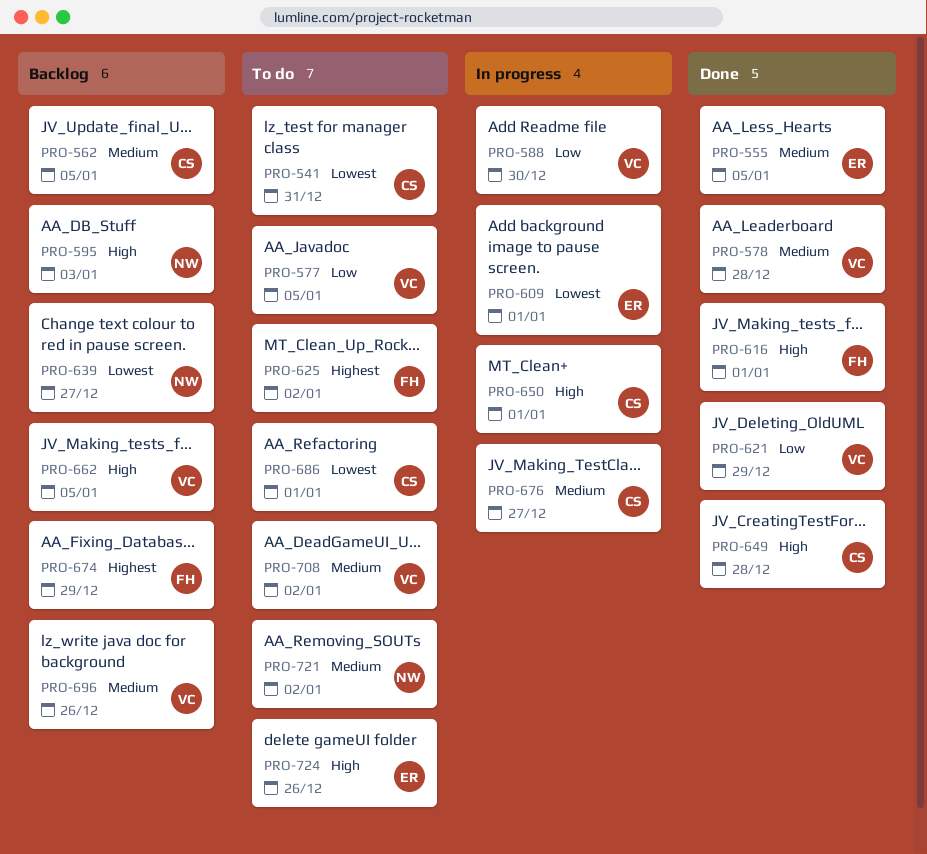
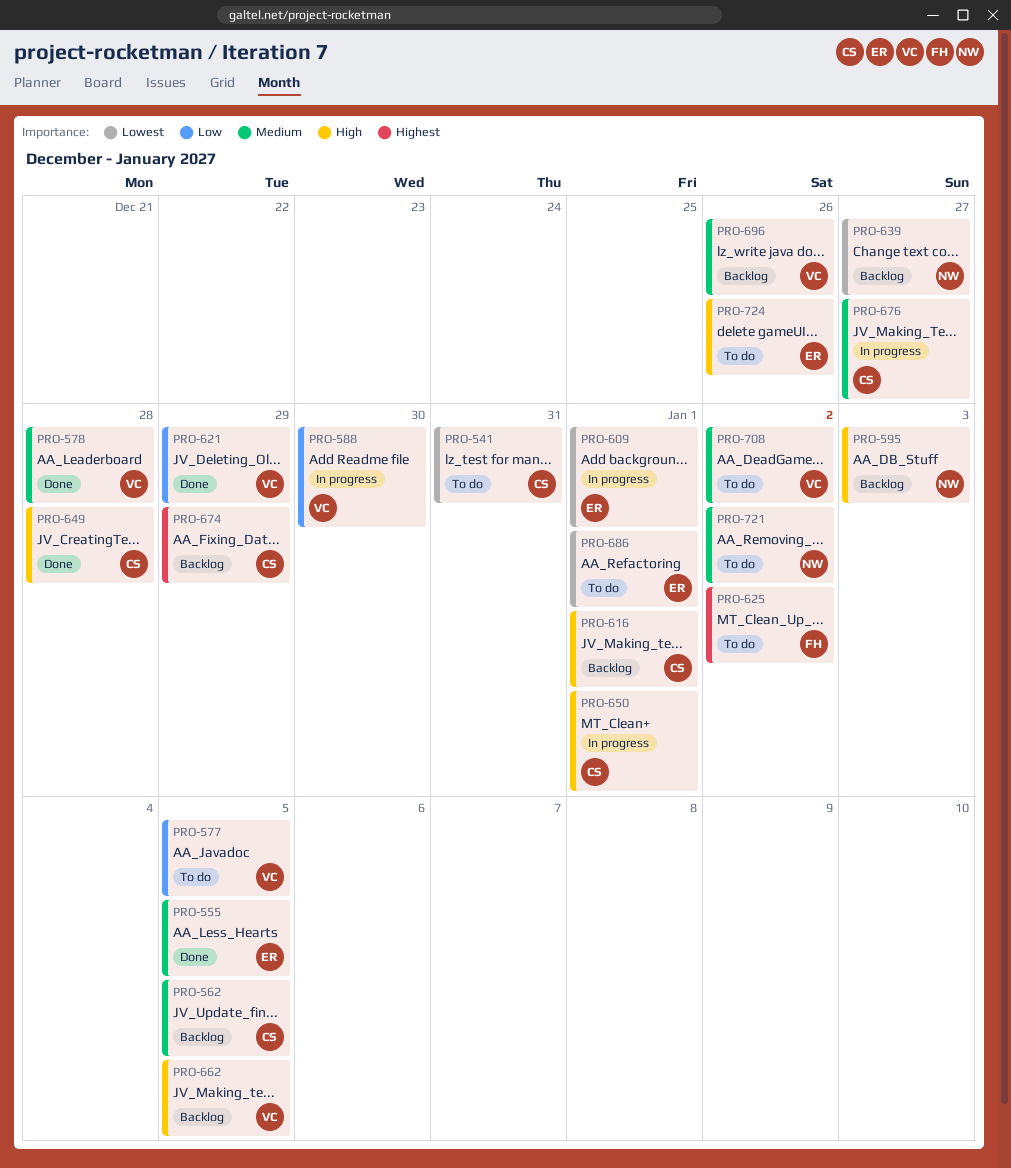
PRO-616, status: Done -> Backlog
PRO-616, owner: FH -> CS
PRO-674, owner: FH -> CS
PRO-686, owner: CS -> ER

